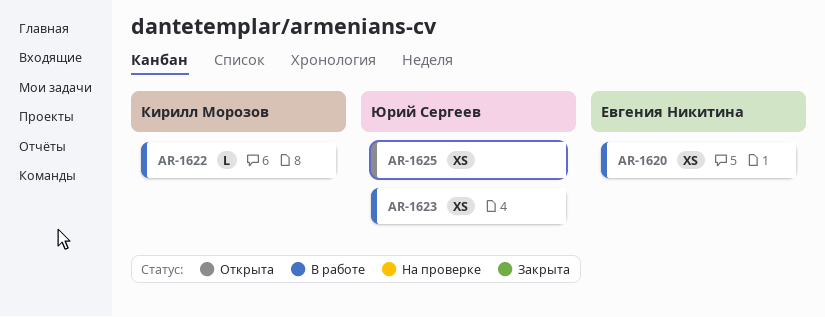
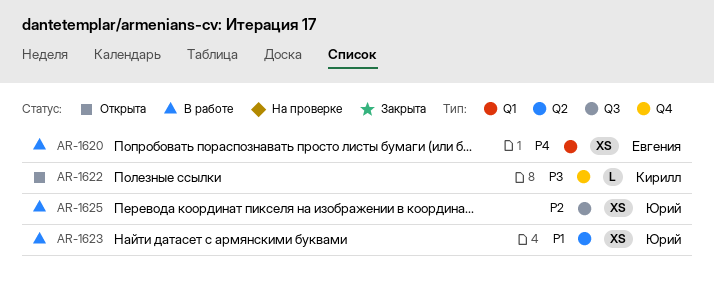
AR-1622, status: В работе -> Открыта
AR-1625, status: Открыта -> В работе

